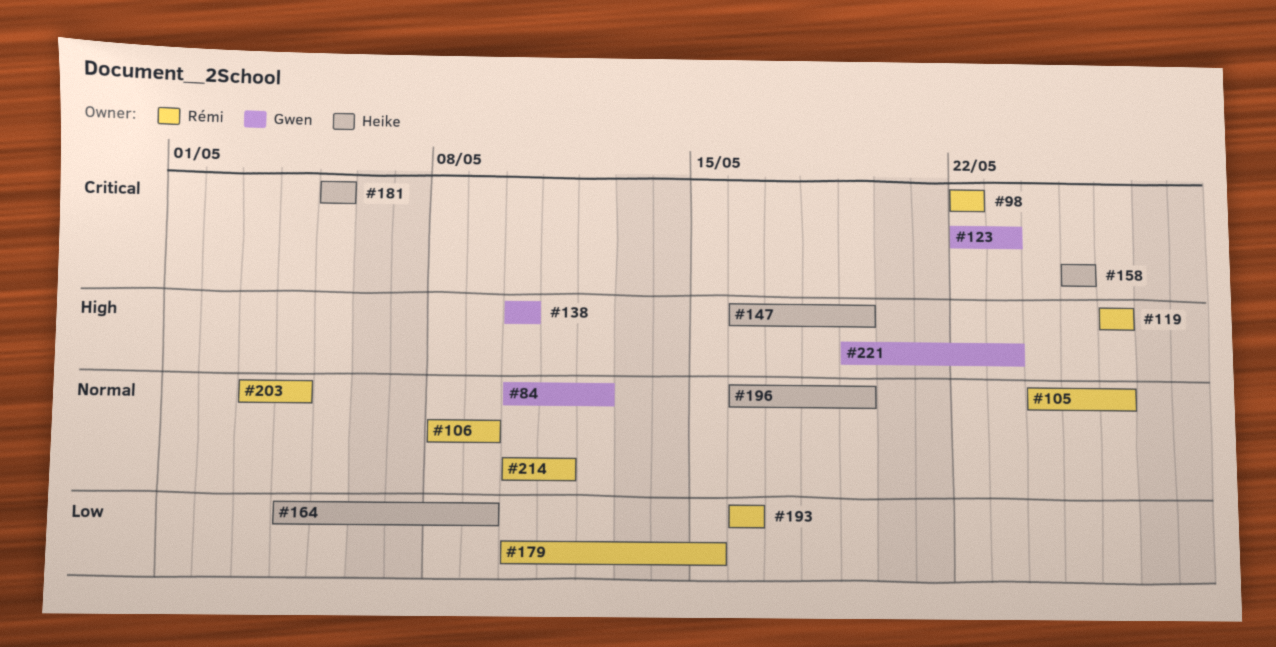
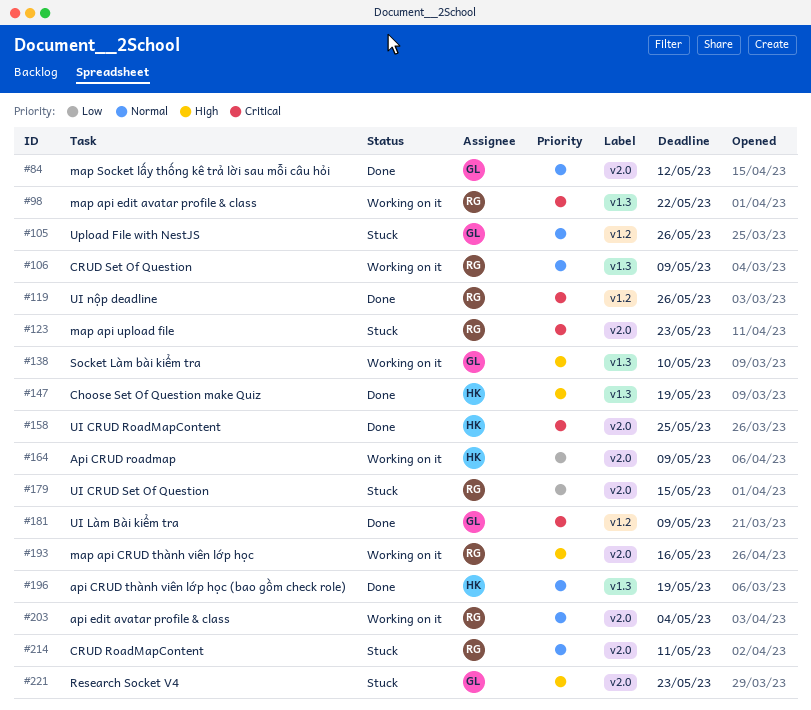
#105, owner: Rémi -> Gwen
#119, priority: High -> Critical
#123, owner: Gwen -> Rémi
#181, owner: Heike -> Gwen
#181, due: May 5 -> May 9
#193, priority: Low -> High

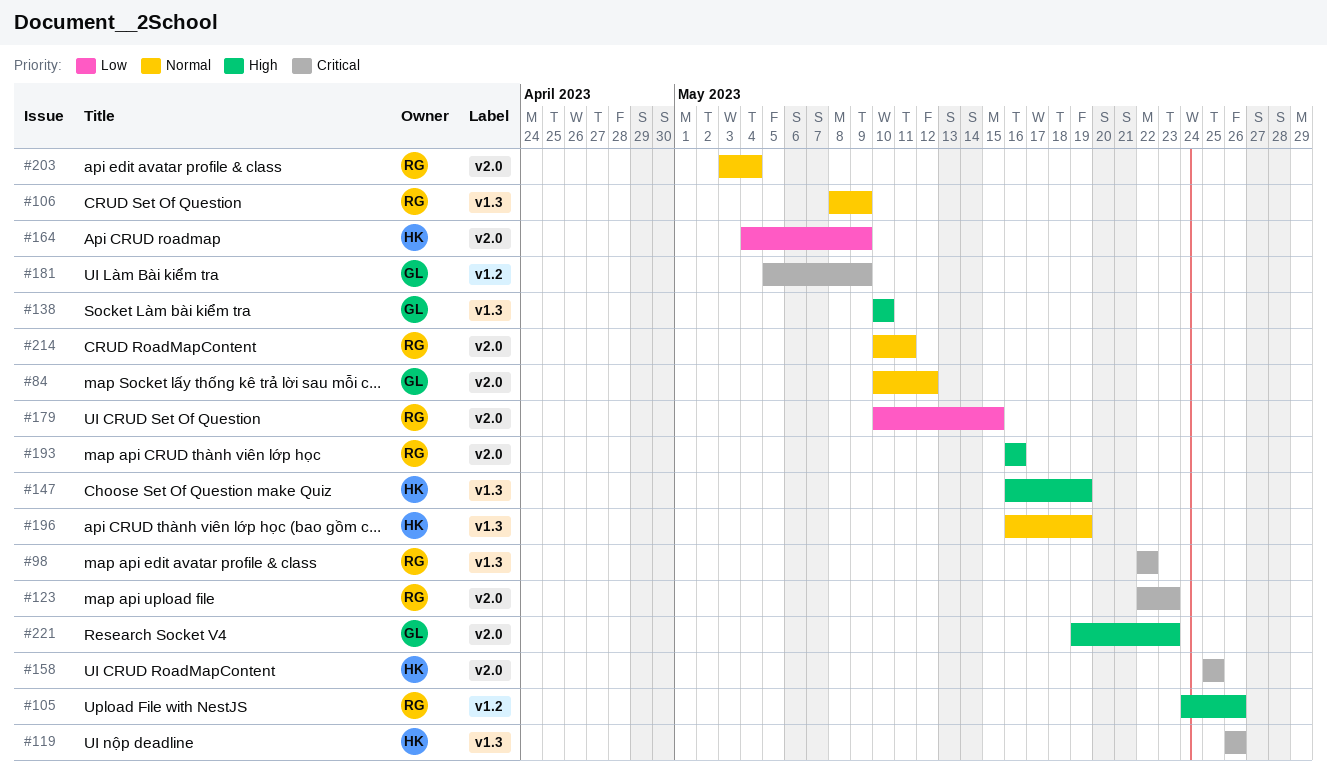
#105, owner: GL -> RG
#105, priority: Normal -> High
#119, owner: RG -> HK
#119, label: v1.2 -> v1.3

